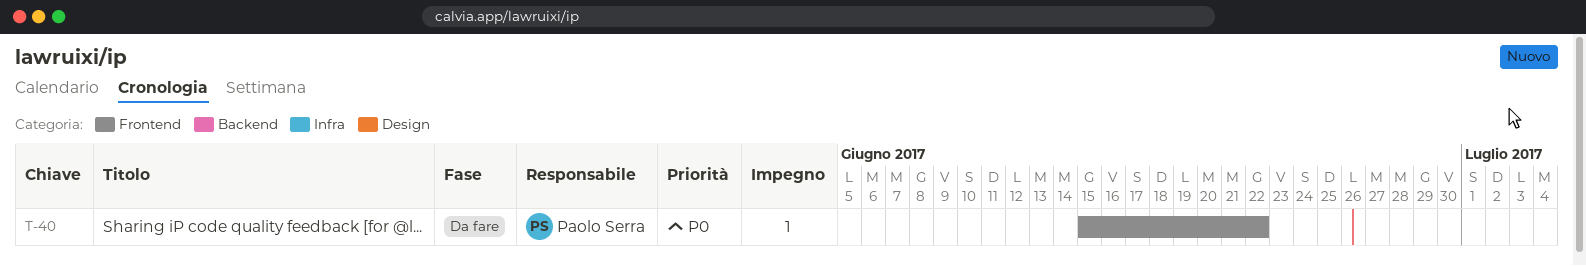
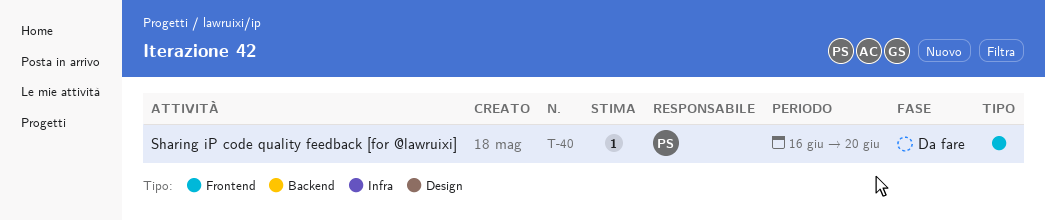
T-40, start: Jun 15 -> Jun 16
T-40, due: Jun 22 -> Jun 20

